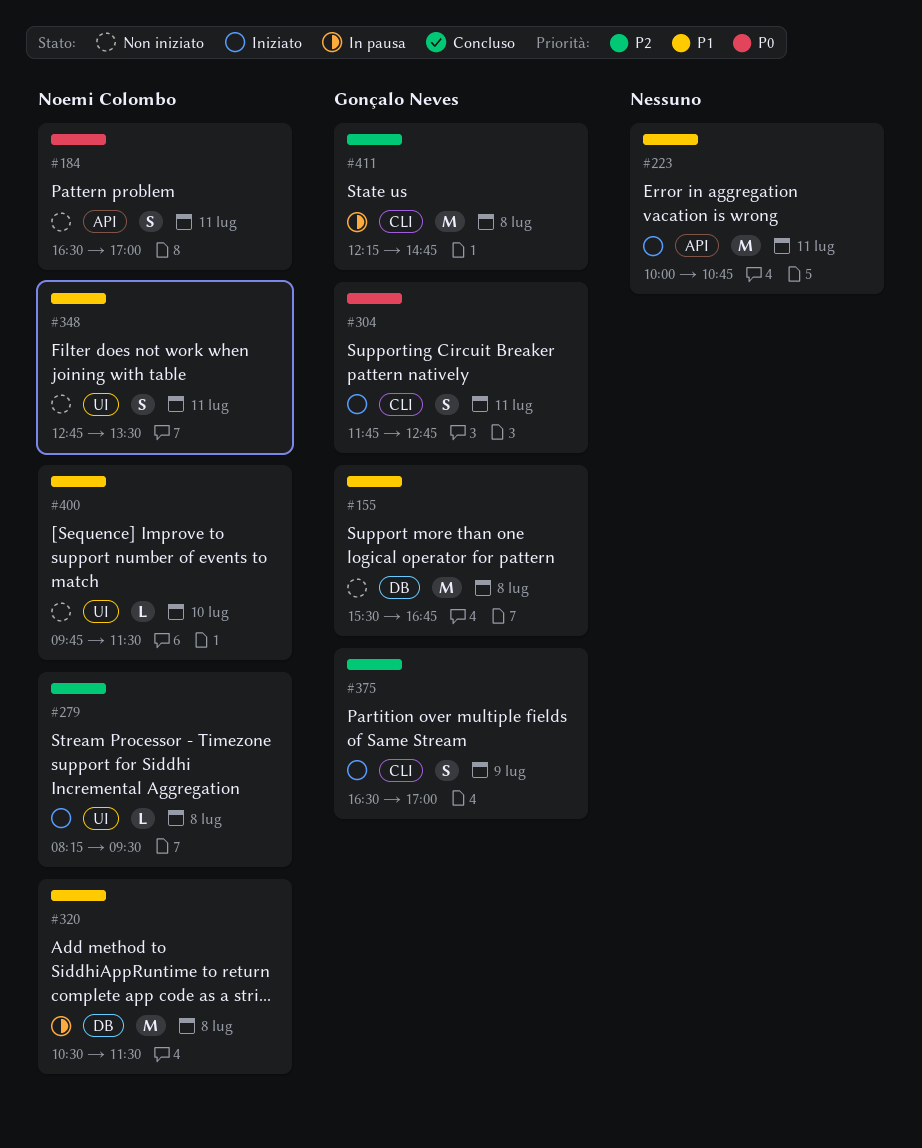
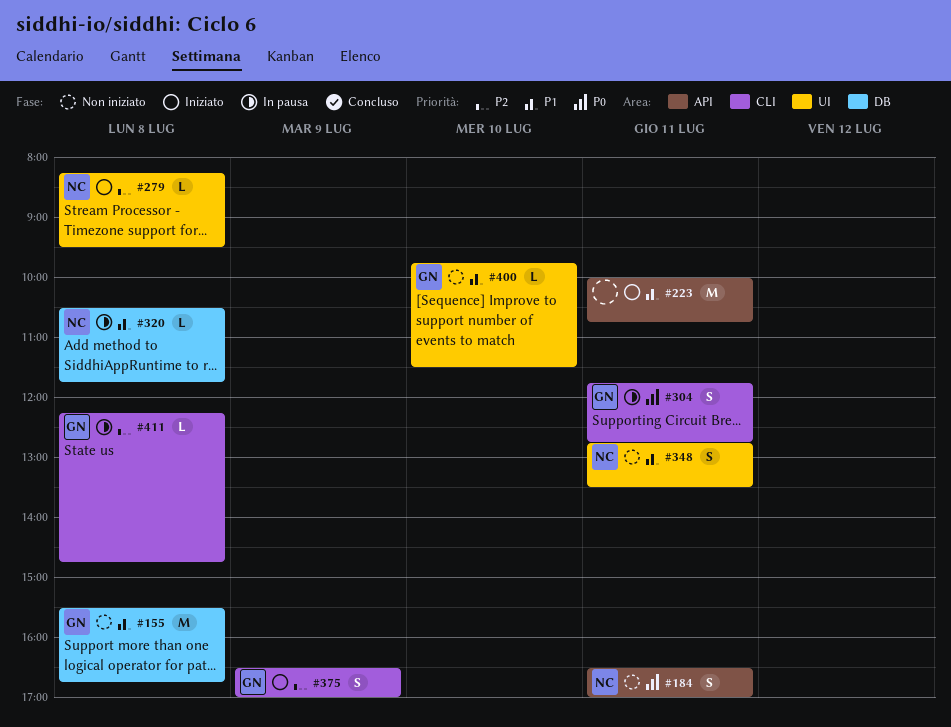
#304, status: Iniziato -> In pausa
#320, estimate: M -> L
#320, ends: 11:30 -> 11:45
#400, owner: Noemi Colombo -> Gonçalo Neves
#411, estimate: M -> L

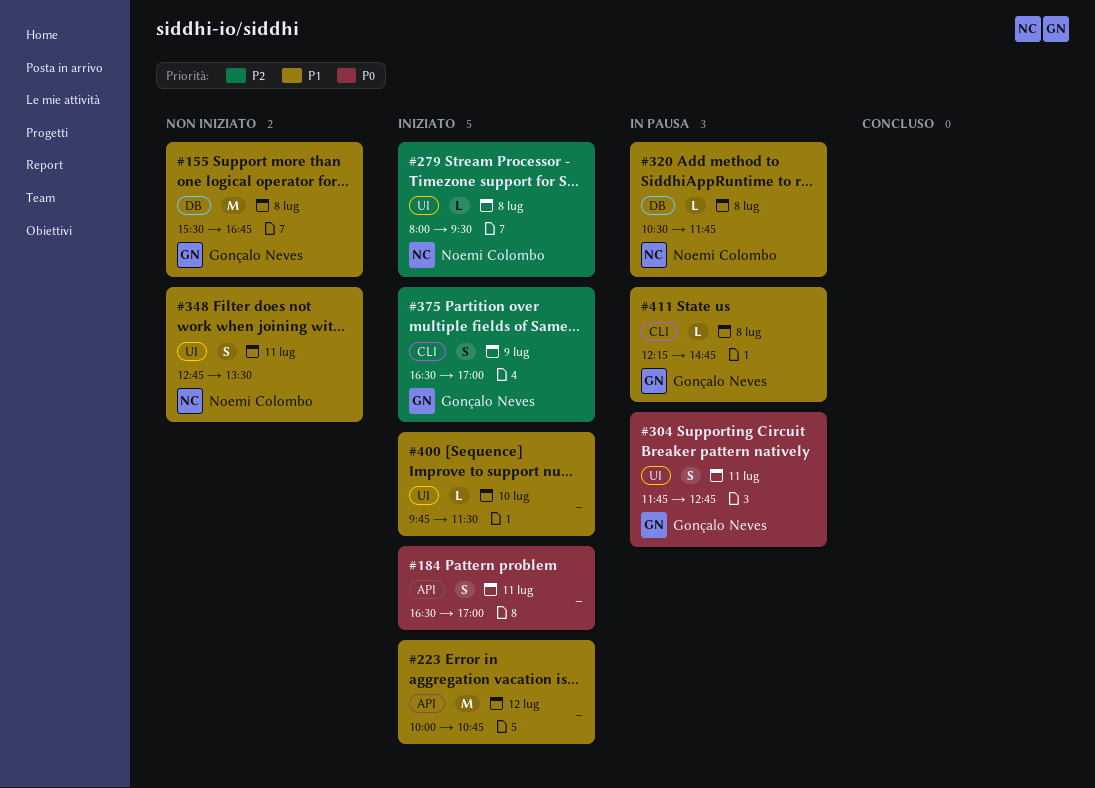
#184, status: Non iniziato -> Iniziato
#184, owner: Noemi Colombo -> none
#223, day: Jul 11 -> Jul 12
#279, begins: 08:15 -> 08:00
#304, label: CLI -> UI
#400, status: Non iniziato -> Iniziato
#400, owner: Gonçalo Neves -> none
#411, priority: P2 -> P1

